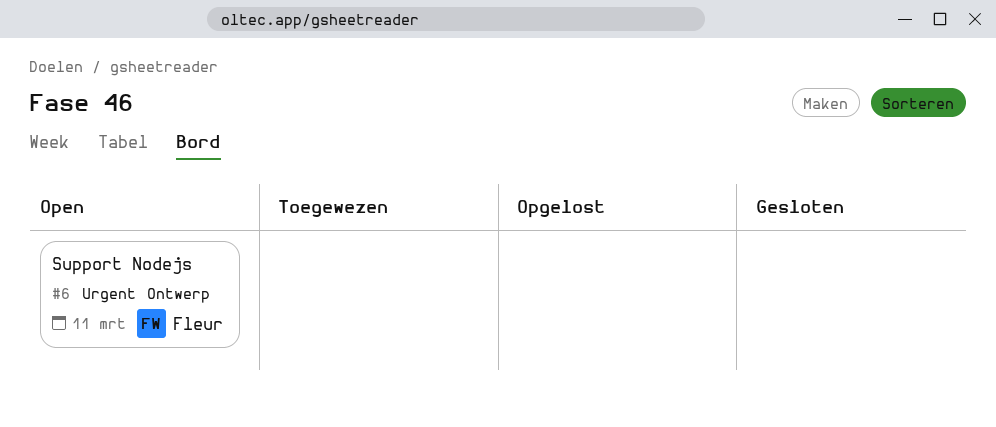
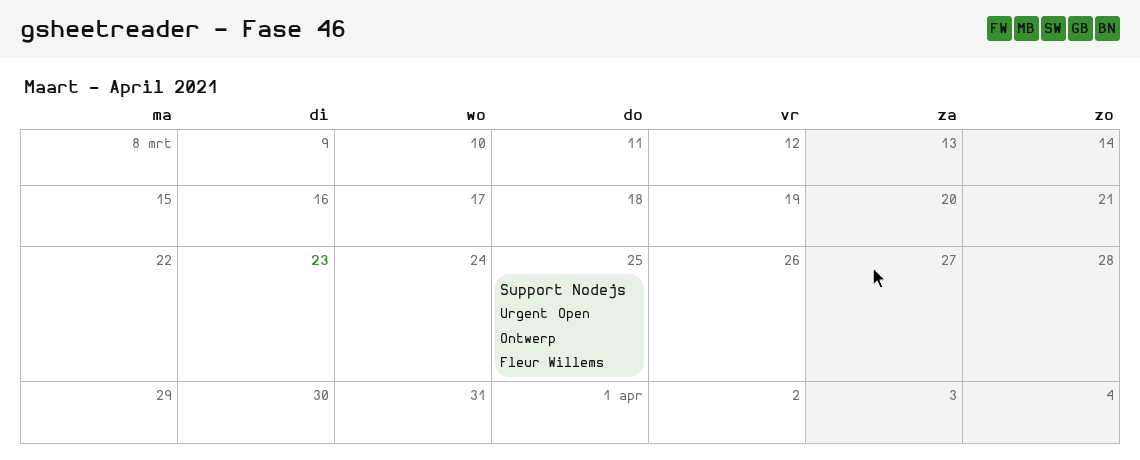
Support Nodejs, due: Mar 11 -> Mar 25

